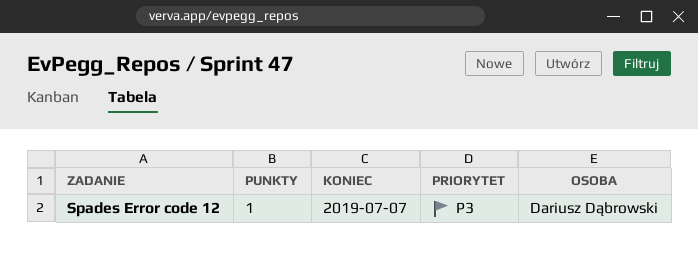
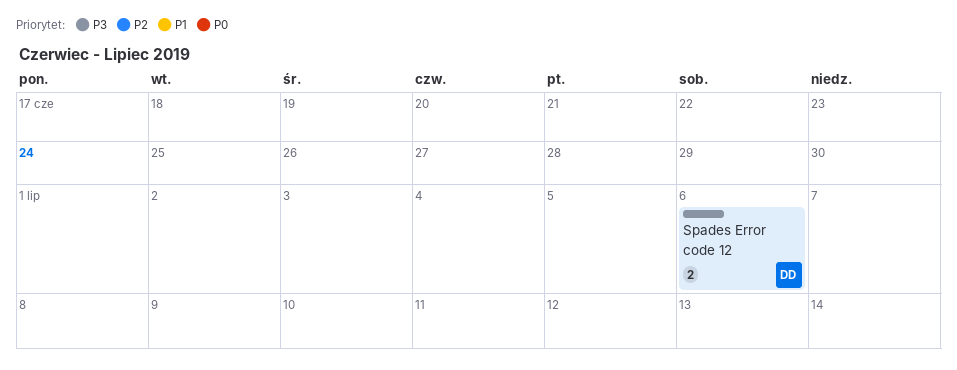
Spades Error code 12, estimate: 1 -> 2
Spades Error code 12, due: Jul 7 -> Jul 6

